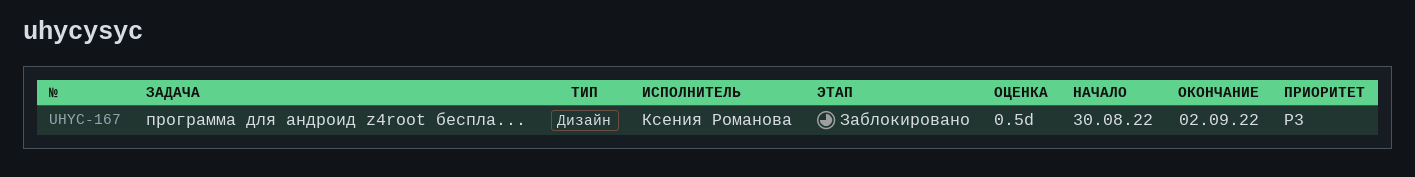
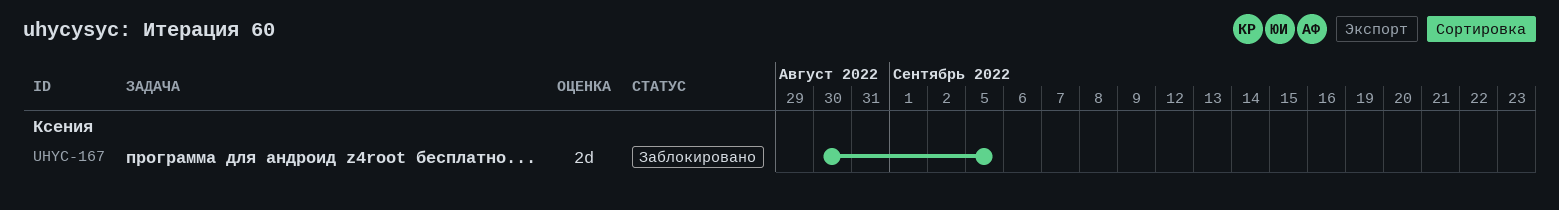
UHYC-167, estimate: 0.5d -> 2d
UHYC-167, due: Sep 2 -> Sep 5

